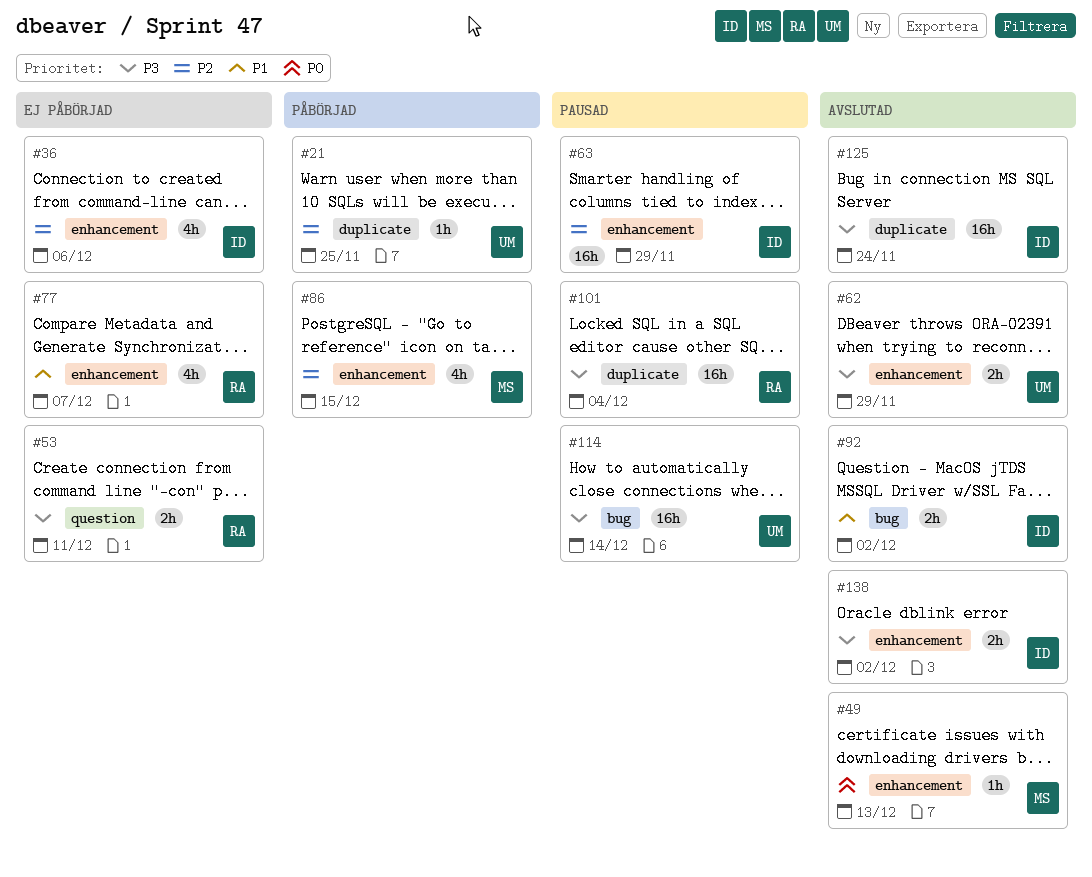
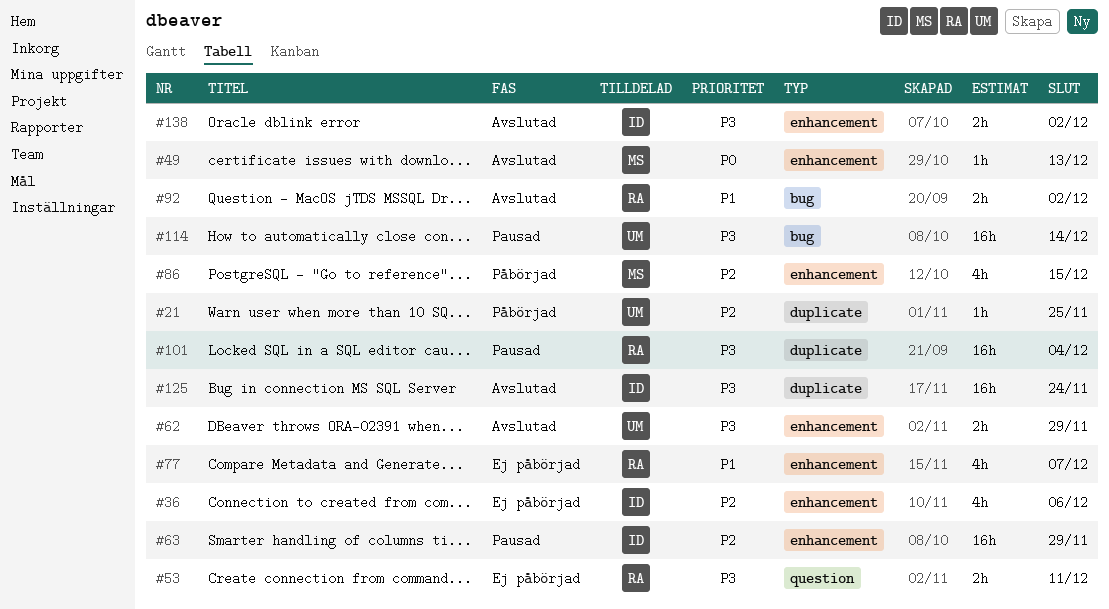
#92, owner: ID -> RA

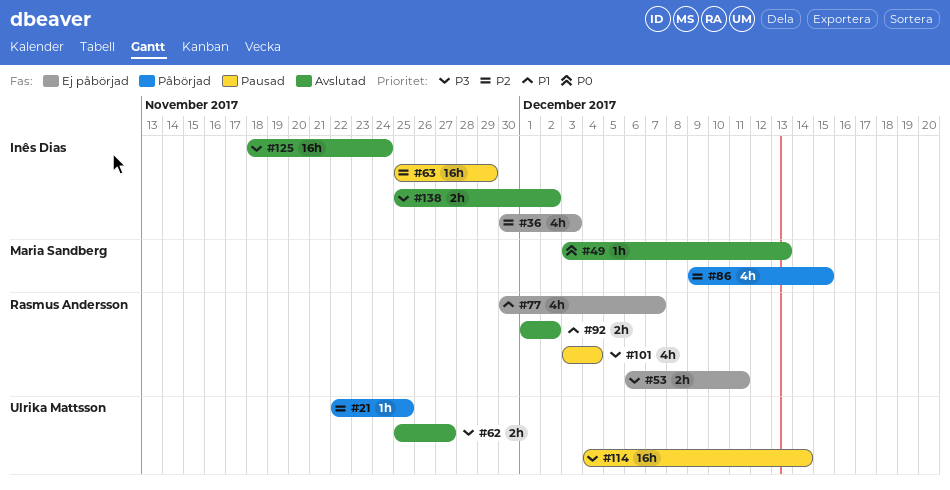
#36, due: Dec 6 -> Dec 3
#62, due: Nov 29 -> Nov 27
#101, estimate: 16h -> 4h

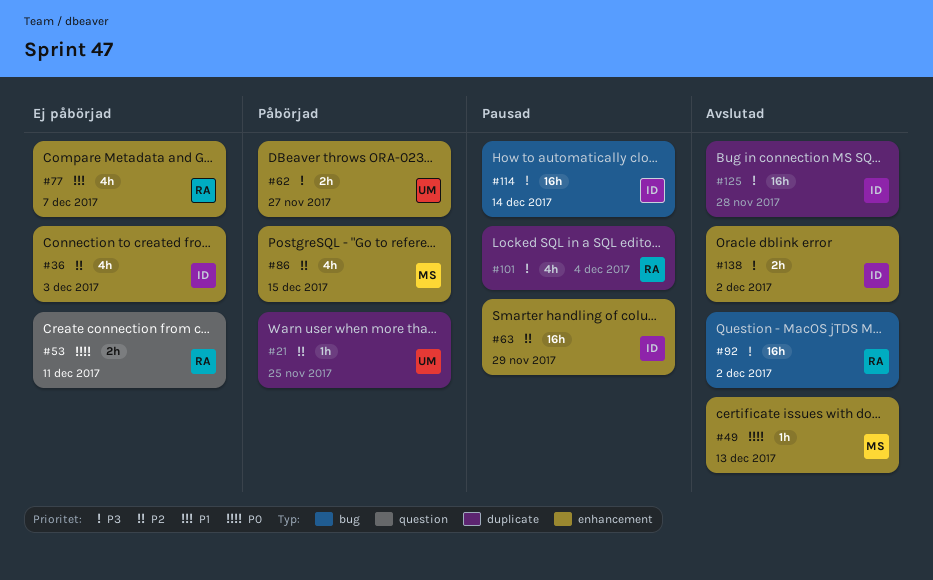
#53, priority: P3 -> P0
#62, status: Avslutad -> Påbörjad
#92, priority: P1 -> P3
#92, estimate: 2h -> 16h
#114, owner: Ulrika Mattsson -> Inês Dias
#125, due: Nov 24 -> Nov 28

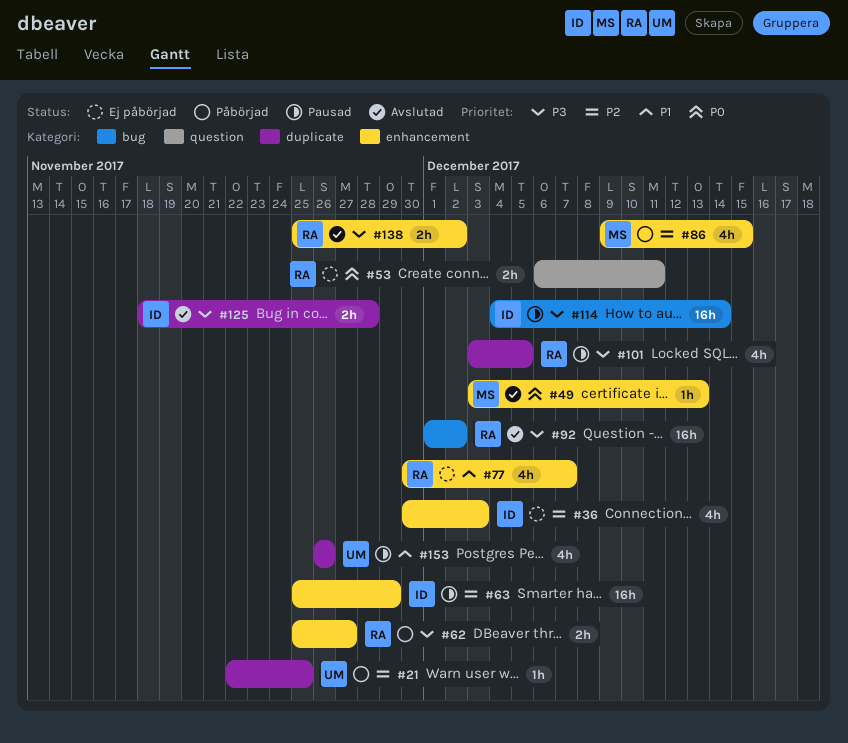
#62, owner: UM -> RA
#101, due: Dec 4 -> Dec 5
#125, estimate: 16h -> 2h
#138, owner: ID -> RA
#153: none -> present

